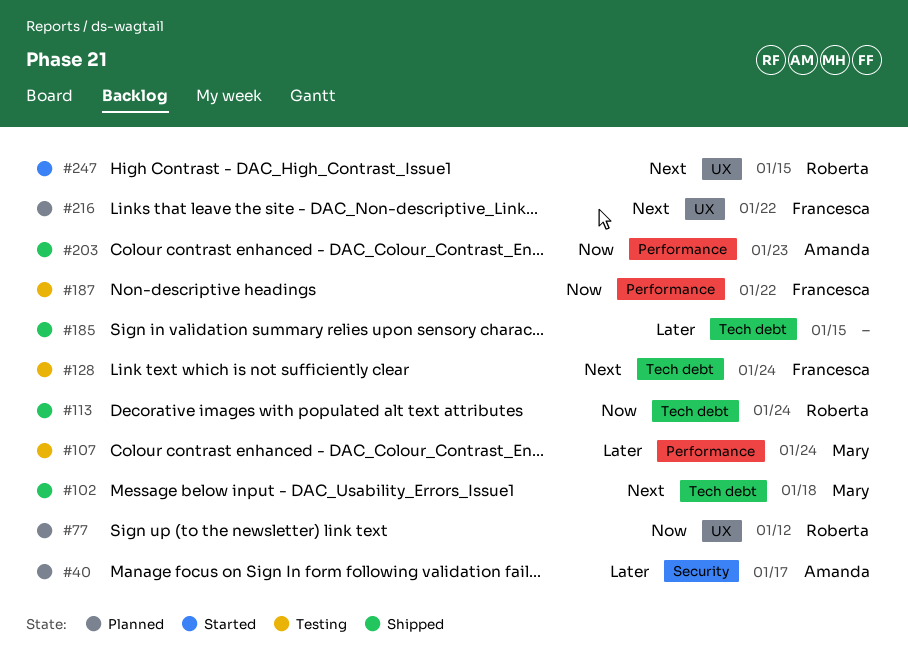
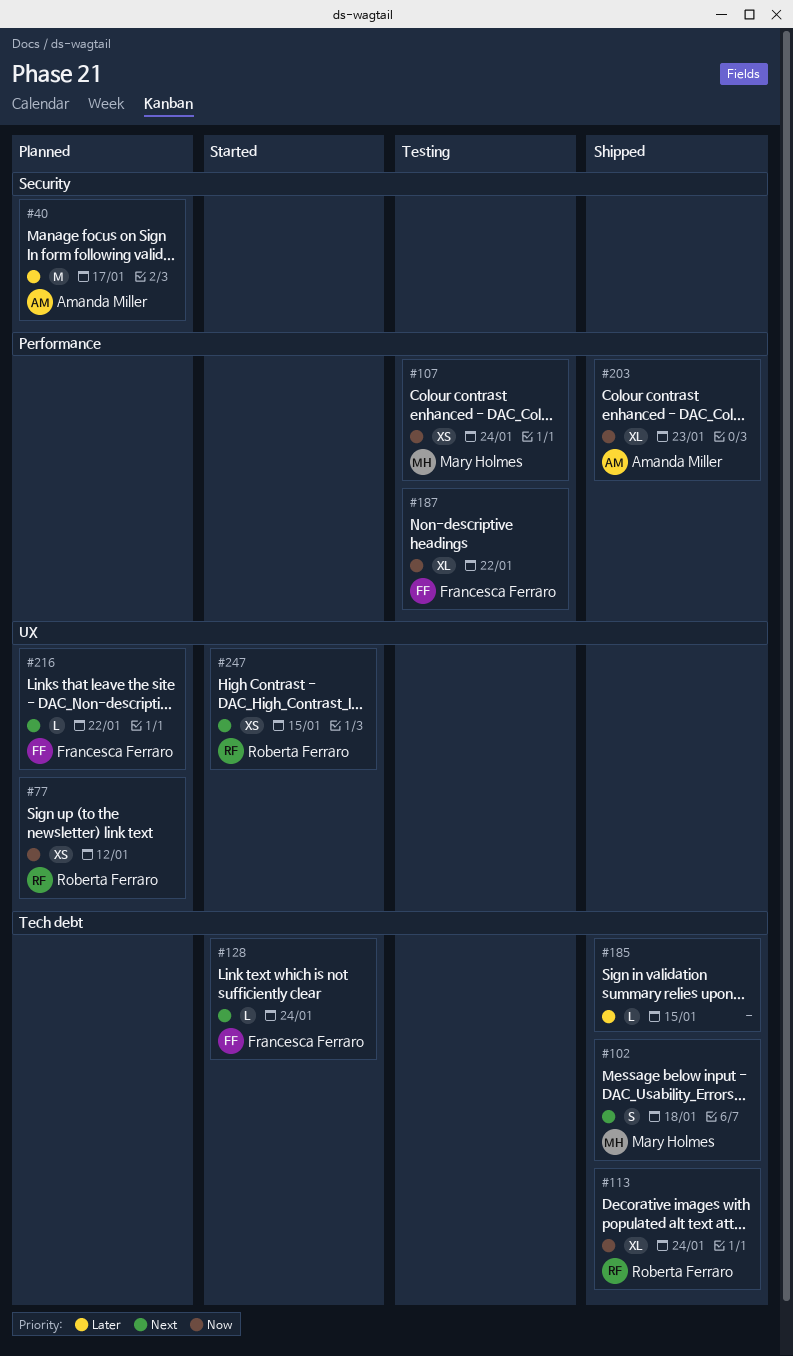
#107, priority: Later -> Now
#128, status: Testing -> Started

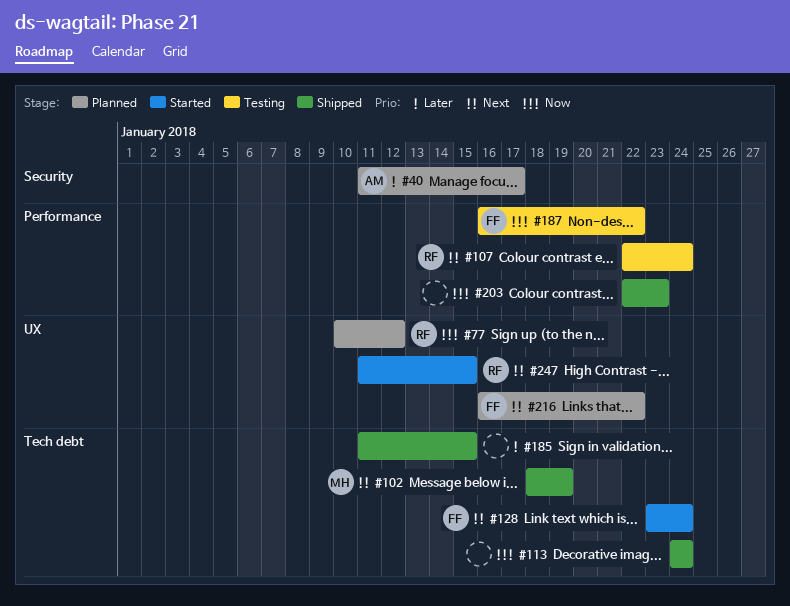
#102, due: Jan 18 -> Jan 19
#107, owner: Mary Holmes -> Roberta Ferraro
#107, priority: Now -> Next
#113, owner: Roberta Ferraro -> none
#203, owner: Amanda Miller -> none

